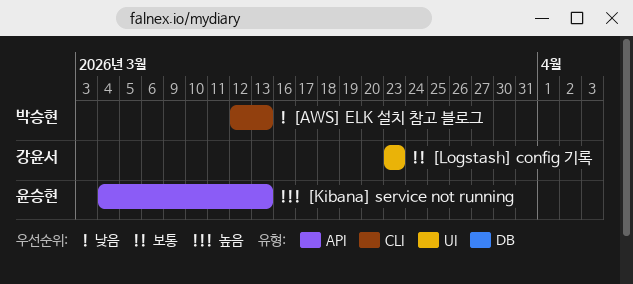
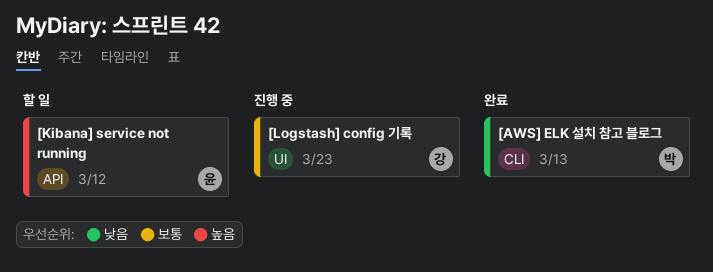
[Kibana] service not running, due: Mar 13 -> Mar 12

